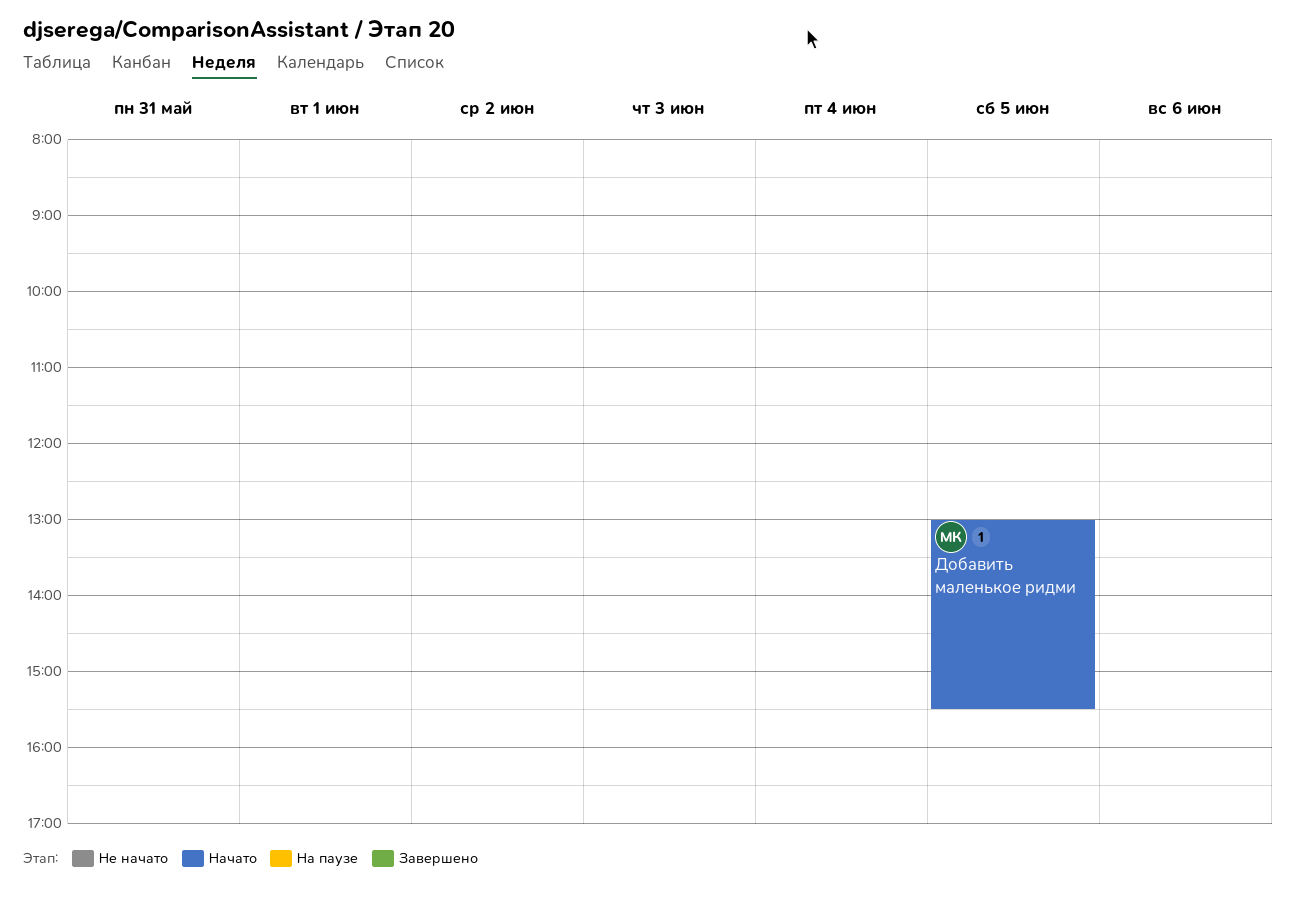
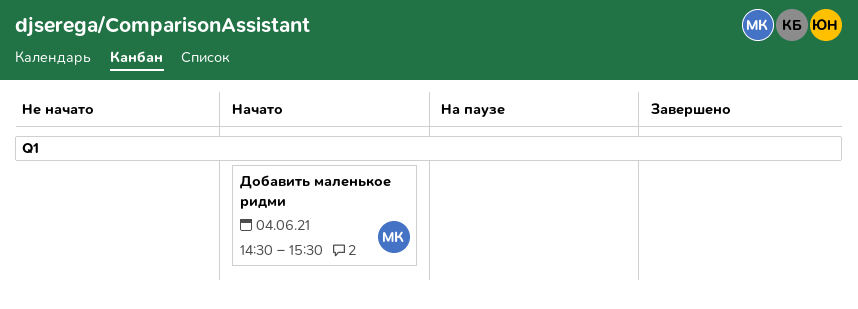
Добавить маленькое ридми, day: Jun 5 -> Jun 4
Добавить маленькое ридми, begins: 13:00 -> 14:30

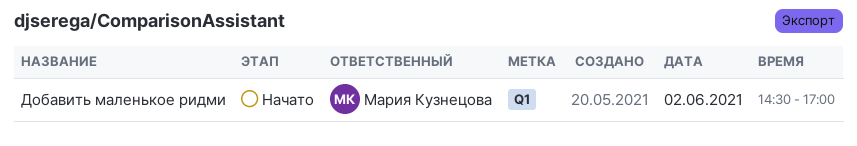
Добавить маленькое ридми, day: Jun 4 -> Jun 2
Добавить маленькое ридми, ends: 15:30 -> 17:00

